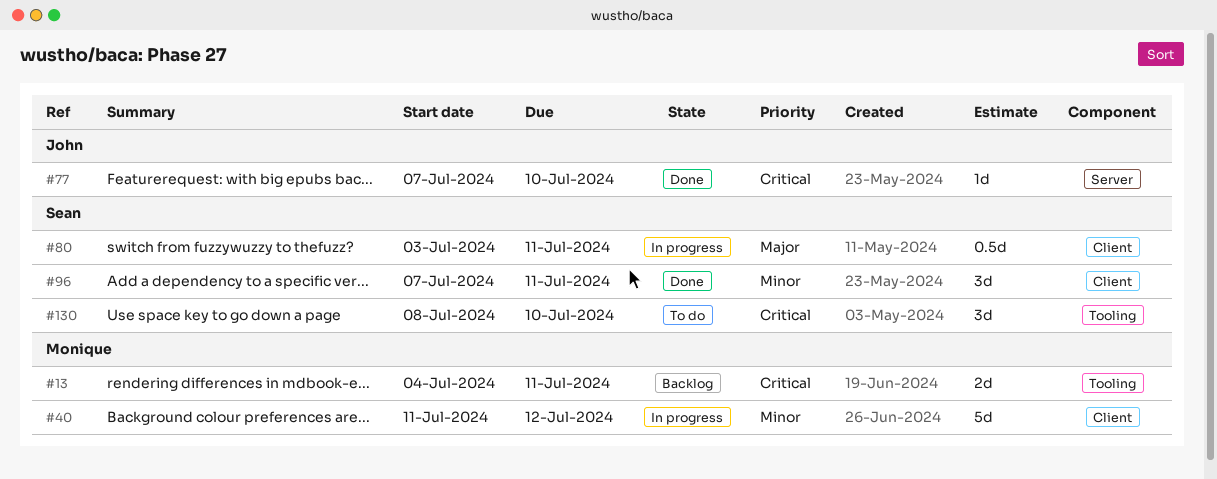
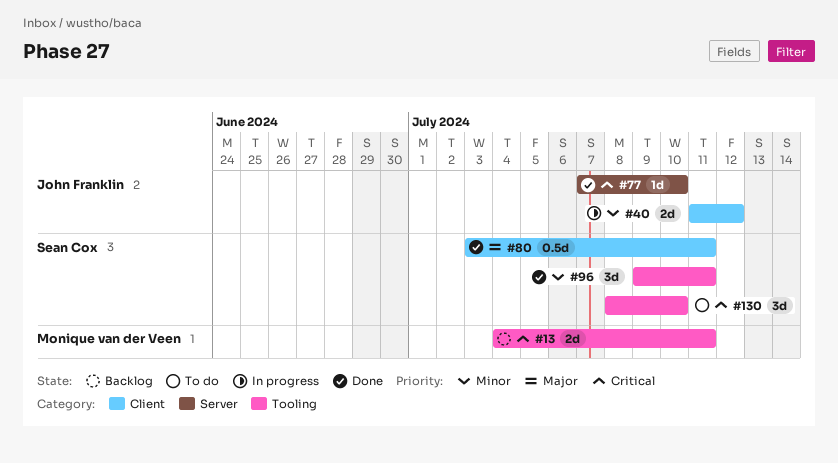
#40, owner: Monique van der Veen -> John Franklin
#40, estimate: 5d -> 2d
#80, status: In progress -> Done
#96, label: Client -> Tooling
#96, start: Jul 7 -> Jul 9

